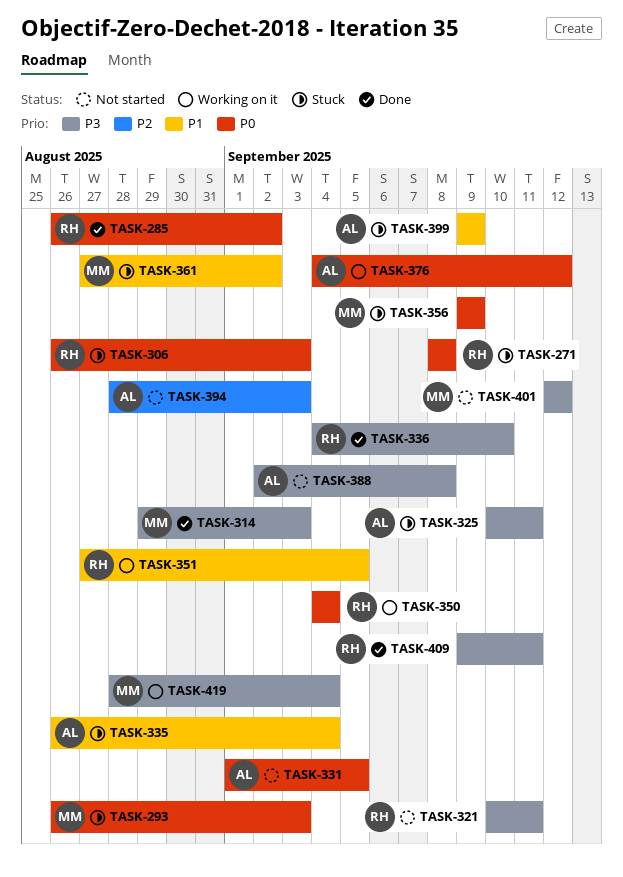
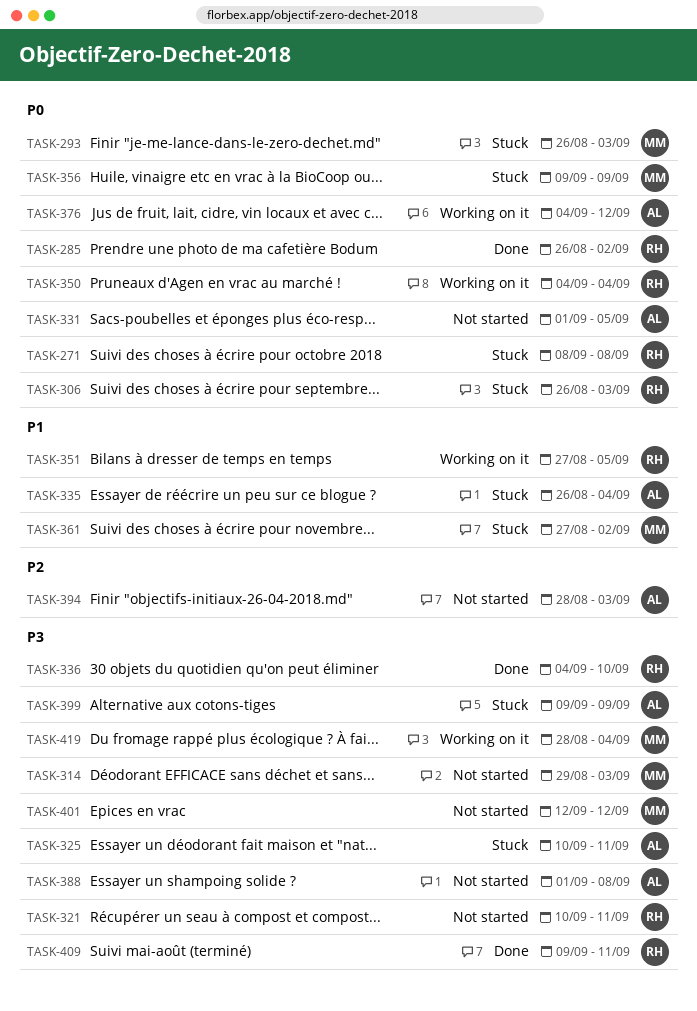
TASK-314, status: Done -> Not started
TASK-388, start: Sep 2 -> Sep 1
TASK-399, priority: P1 -> P3

